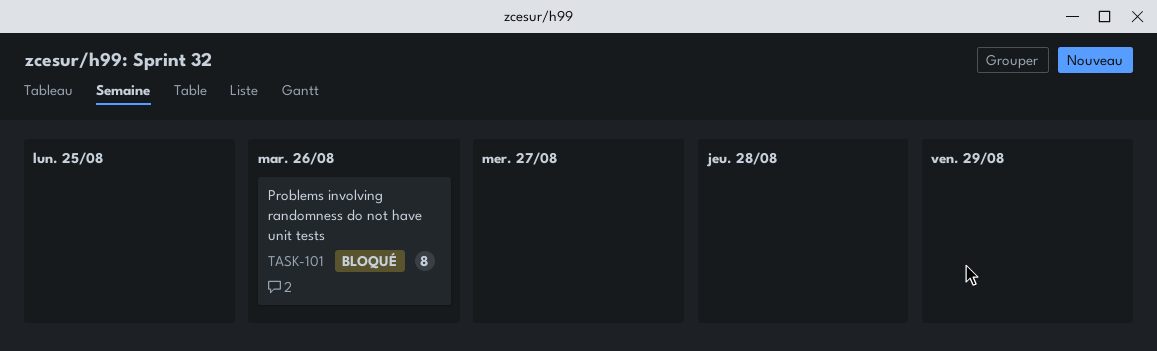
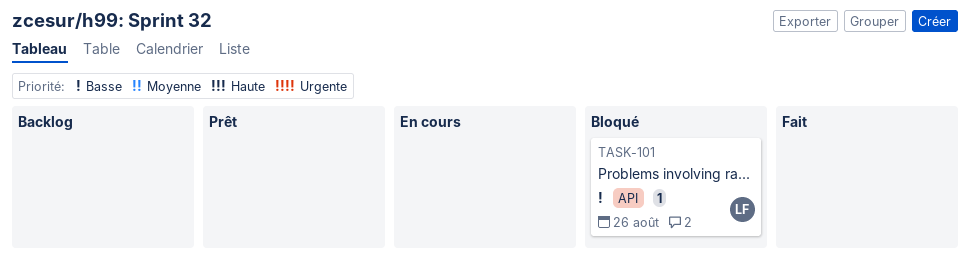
TASK-101, estimate: 8 -> 1

